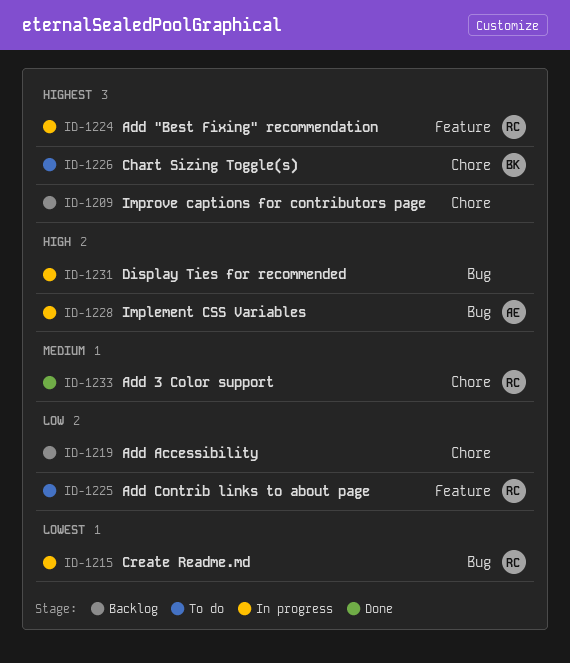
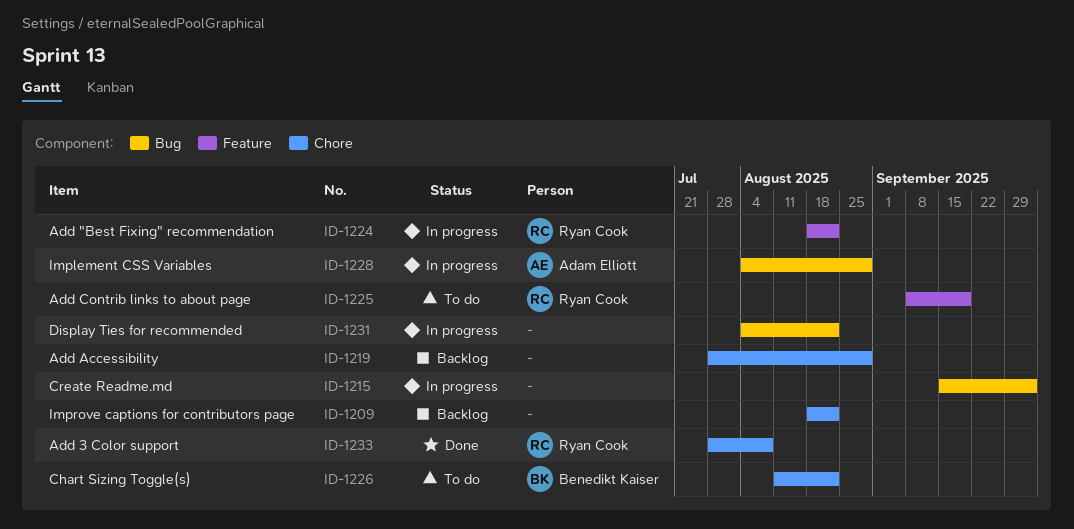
ID-1215, owner: Ryan Cook -> none

